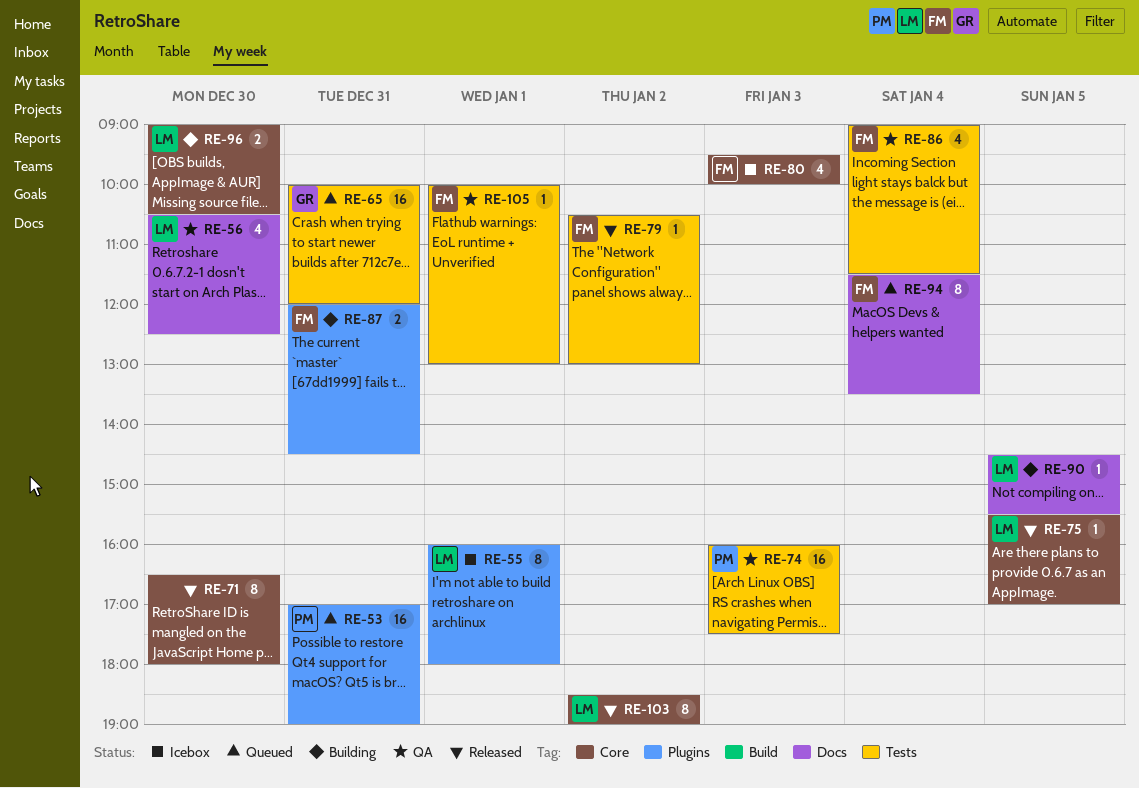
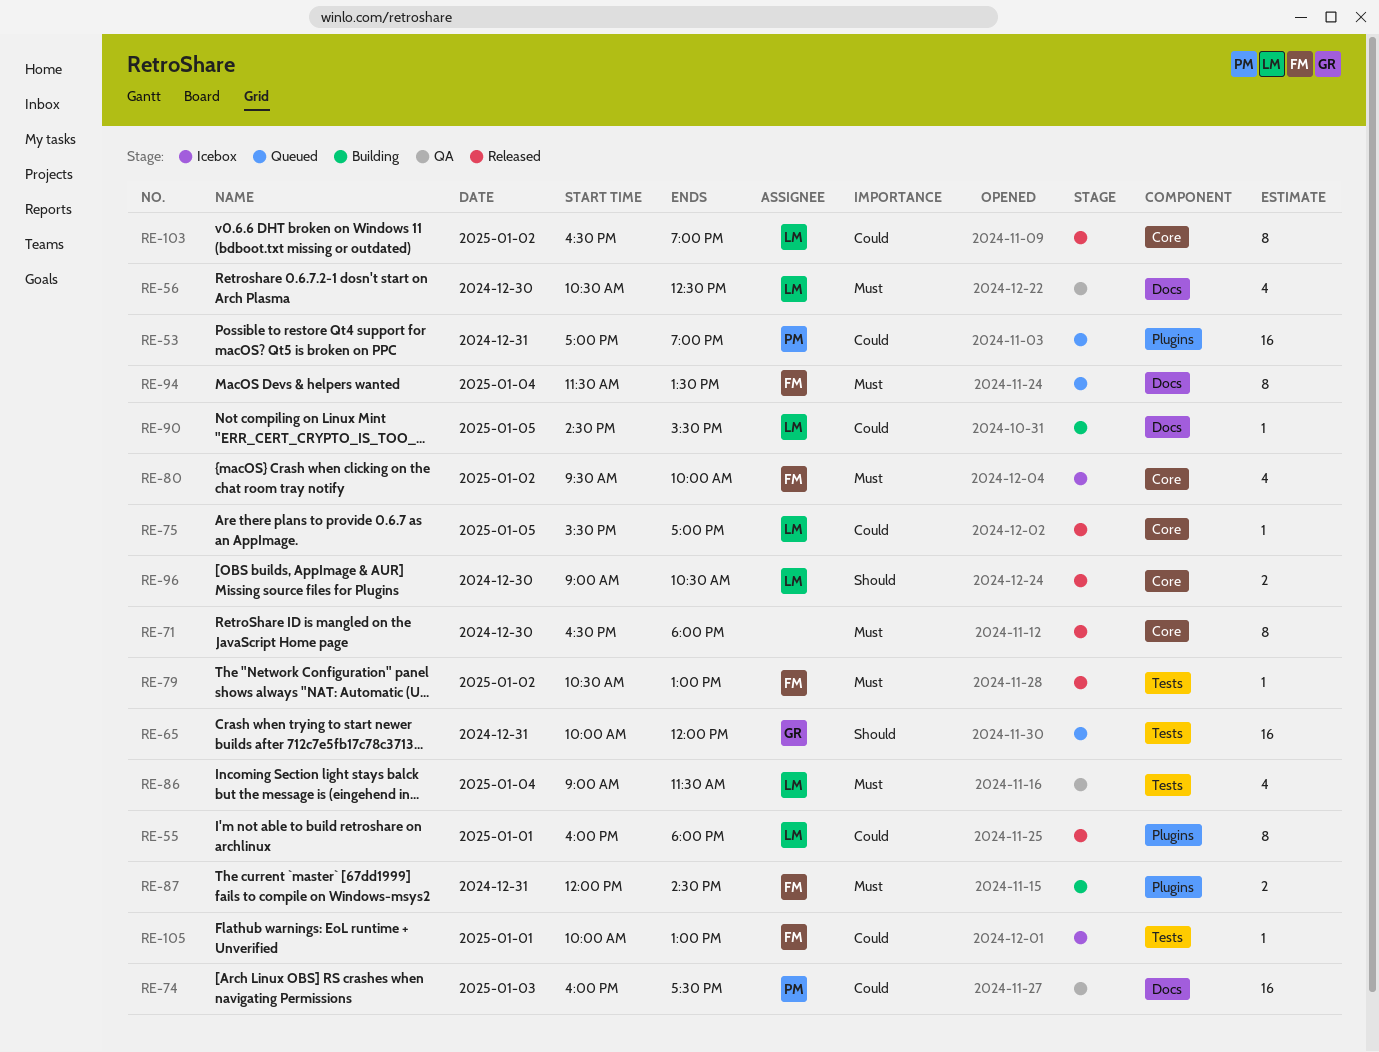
RE-55, status: Icebox -> Released
RE-74, label: Tests -> Docs
RE-80, day: Jan 3 -> Jan 2
RE-86, owner: FM -> LM
RE-96, status: Building -> Released
RE-103, begins: 18:30 -> 16:30
RE-105, status: QA -> Icebox

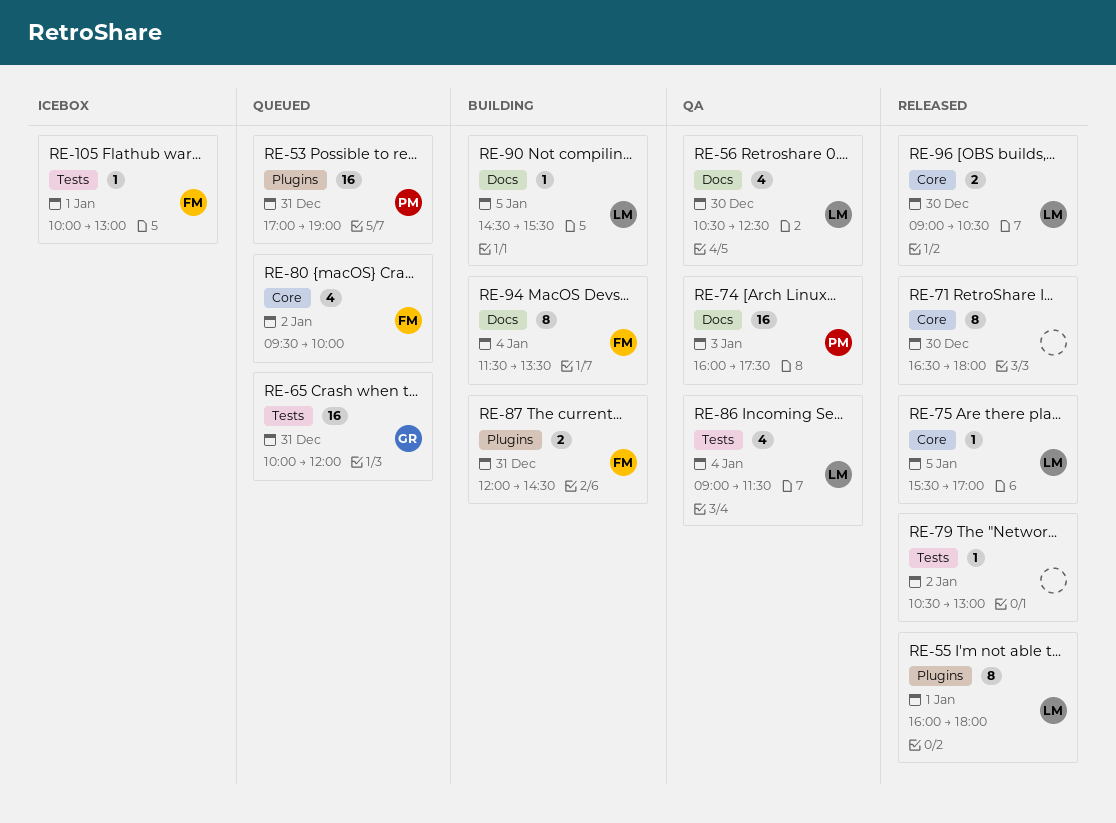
RE-79, owner: FM -> none
RE-80, status: Icebox -> Queued
RE-94, status: Queued -> Building
RE-103: present -> none

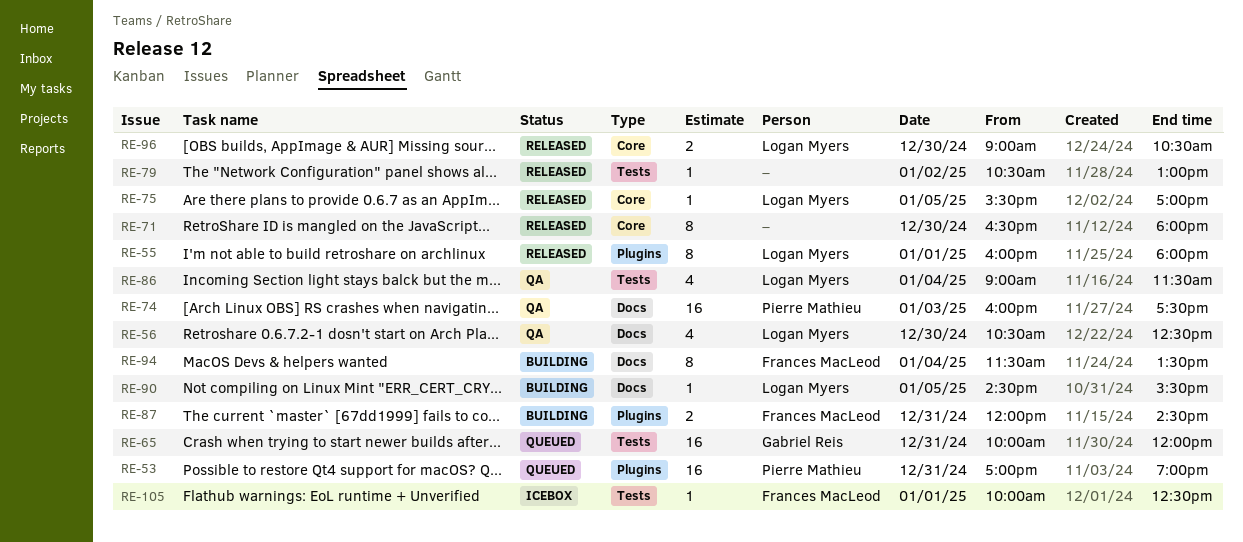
RE-80: present -> none
RE-105, ends: 13:00 -> 12:30

